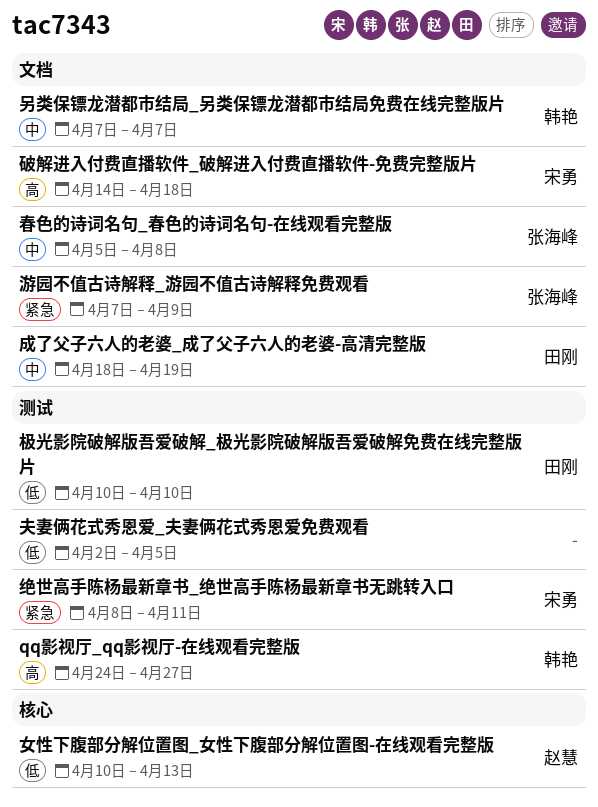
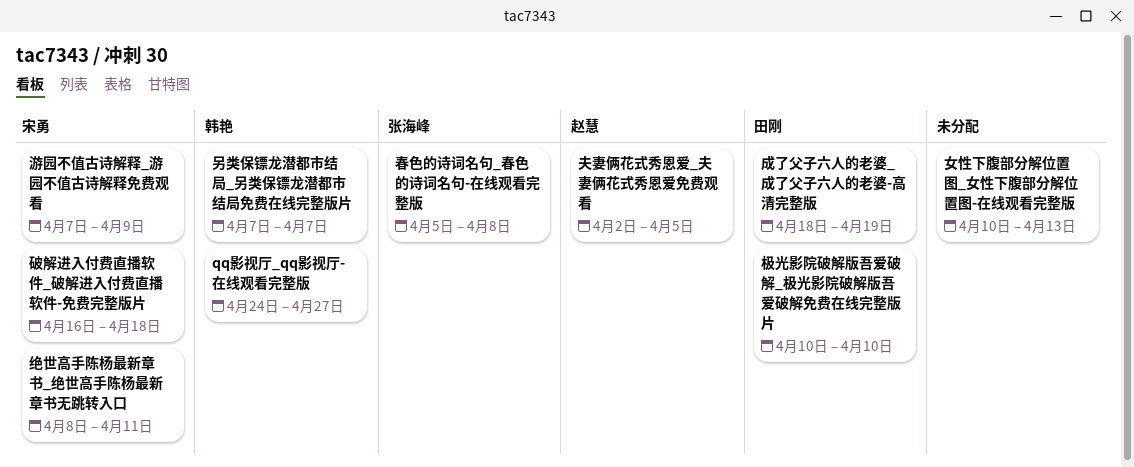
夫妻俩花式秀恩爱_夫妻俩花式秀恩爱免费观看, owner: none -> 赵慧
女性下腹部分解位置图_女性下腹部分解位置图-在线观看完整版, owner: 赵慧 -> none
游园不值古诗解释_游园不值古诗解释免费观看, owner: 张海峰 -> 宋勇
破解进入付费直播软件_破解进入付费直播软件-免费完整版片, start: Apr 14 -> Apr 16

